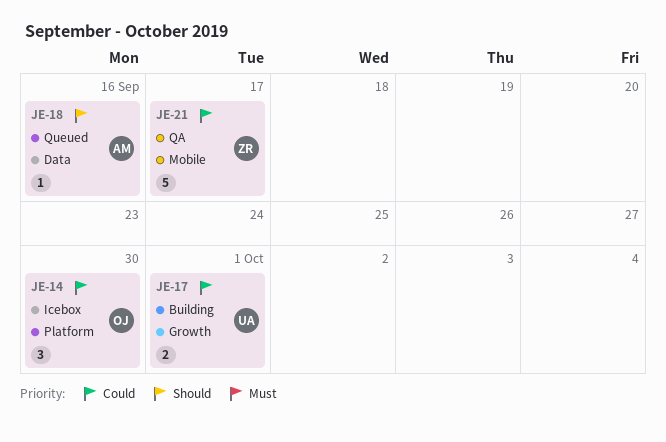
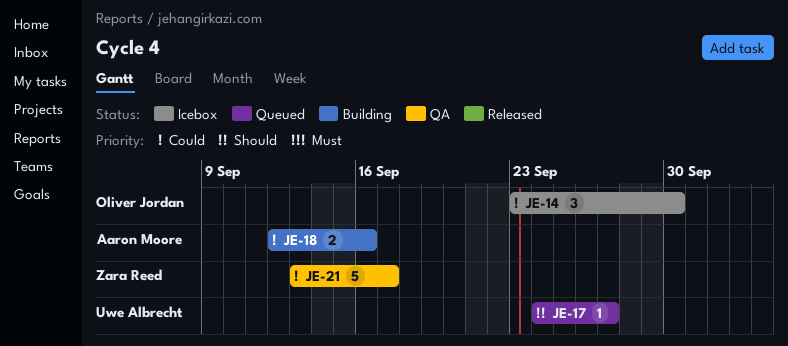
JE-17, status: Building -> Queued
JE-17, priority: Could -> Should
JE-17, estimate: 2 -> 1
JE-17, due: Oct 1 -> Sep 27
JE-18, status: Queued -> Building
JE-18, priority: Should -> Could
JE-18, estimate: 1 -> 2

